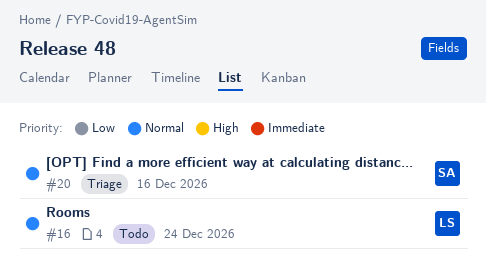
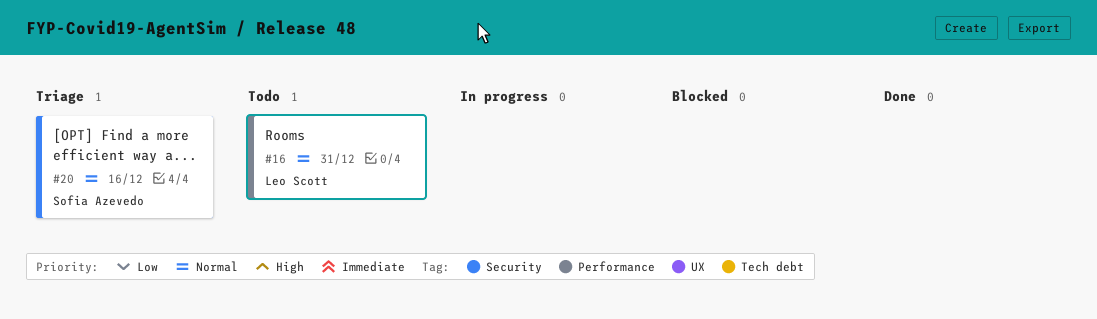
#16, due: Dec 24 -> Dec 31

